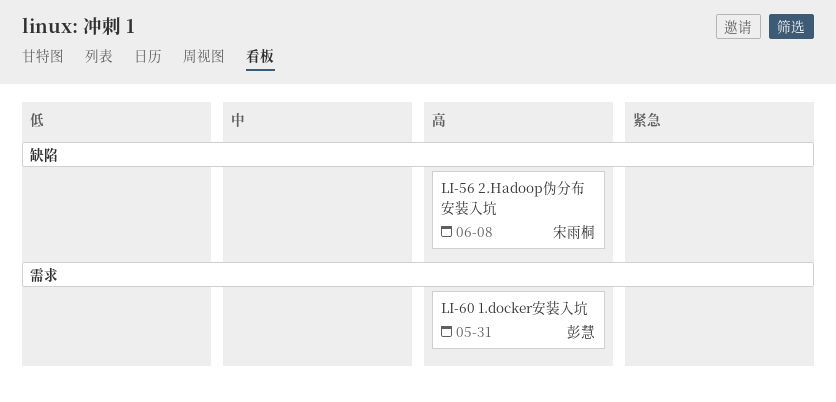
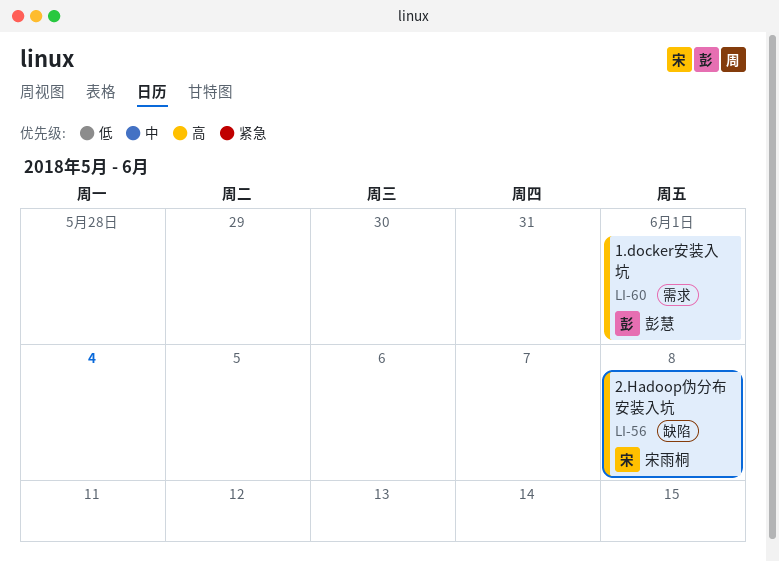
LI-60, due: May 31 -> Jun 1

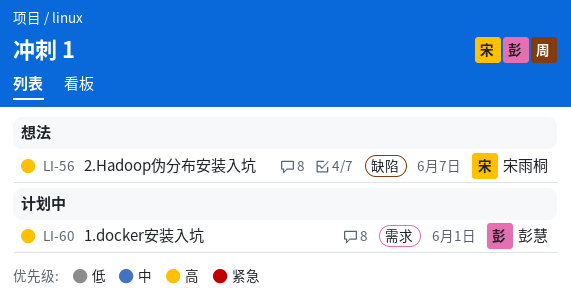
LI-56, due: Jun 8 -> Jun 7

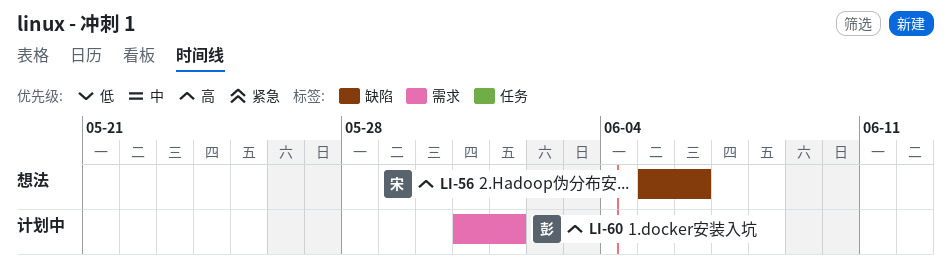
LI-56, due: Jun 7 -> Jun 6

